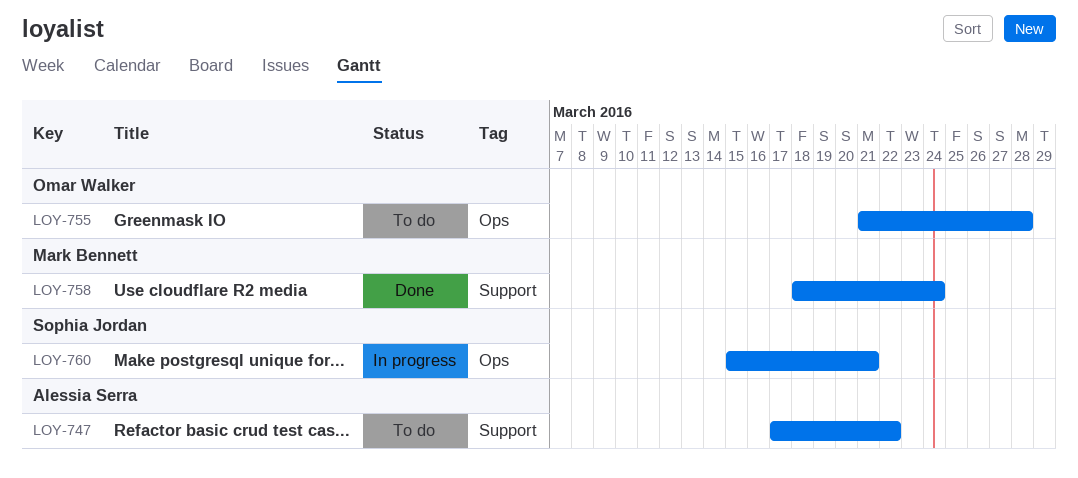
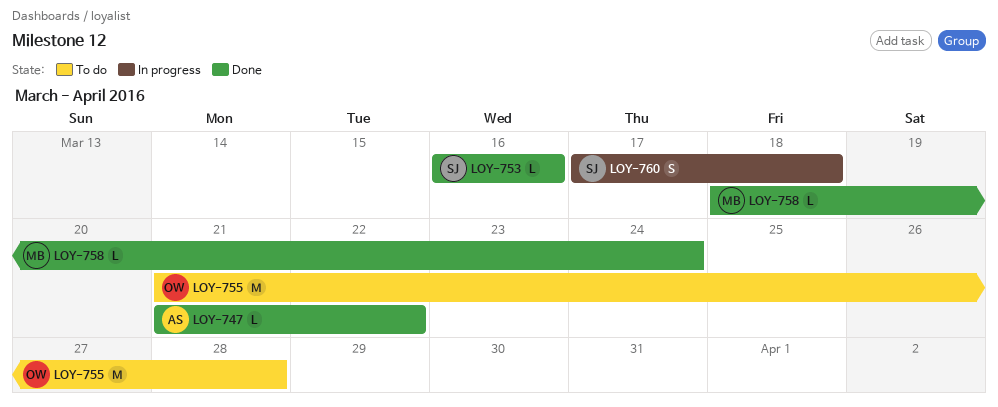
LOY-747, status: To do -> Done
LOY-747, start: Mar 17 -> Mar 21
LOY-753: none -> present
LOY-760, start: Mar 15 -> Mar 17
LOY-760, due: Mar 21 -> Mar 18

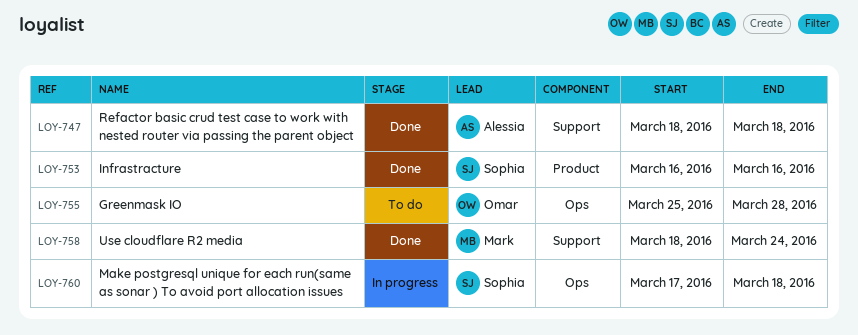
LOY-747, start: Mar 21 -> Mar 18
LOY-747, due: Mar 22 -> Mar 18
LOY-755, start: Mar 21 -> Mar 25

